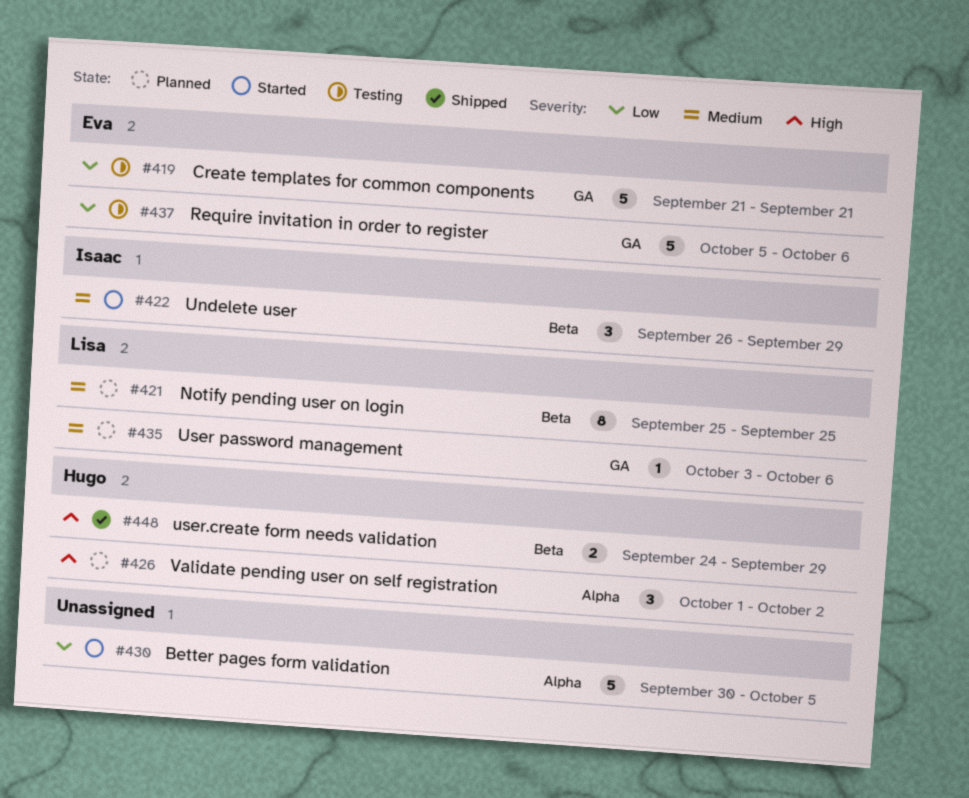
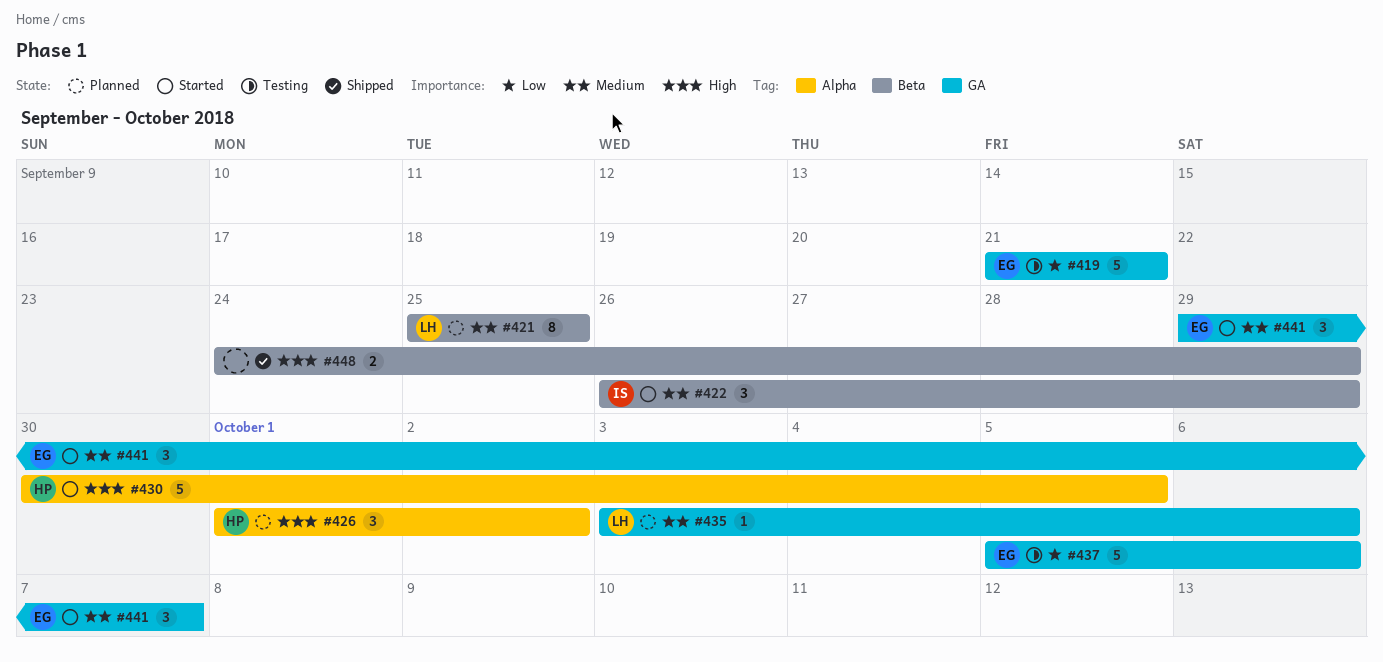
#430, owner: none -> Hugo
#430, priority: Low -> High
#441: none -> present
#448, owner: Hugo -> none

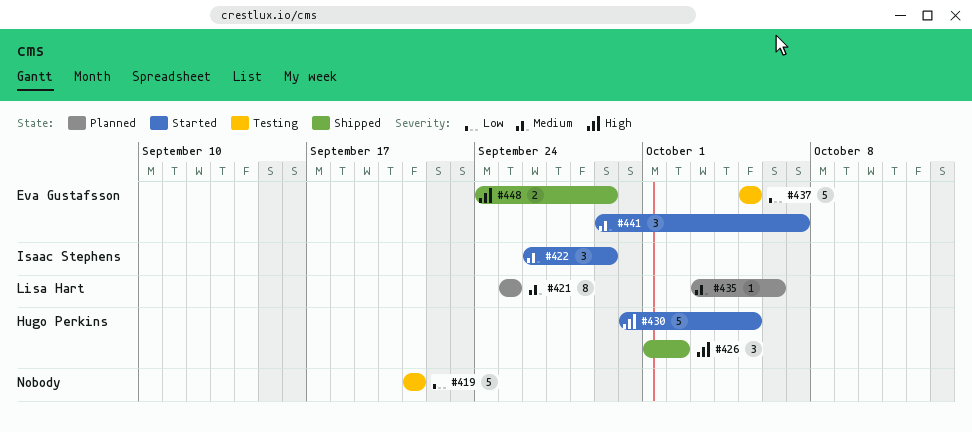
#419, owner: Eva Gustafsson -> none
#426, status: Planned -> Shipped
#437, due: Oct 6 -> Oct 5
#448, owner: none -> Eva Gustafsson

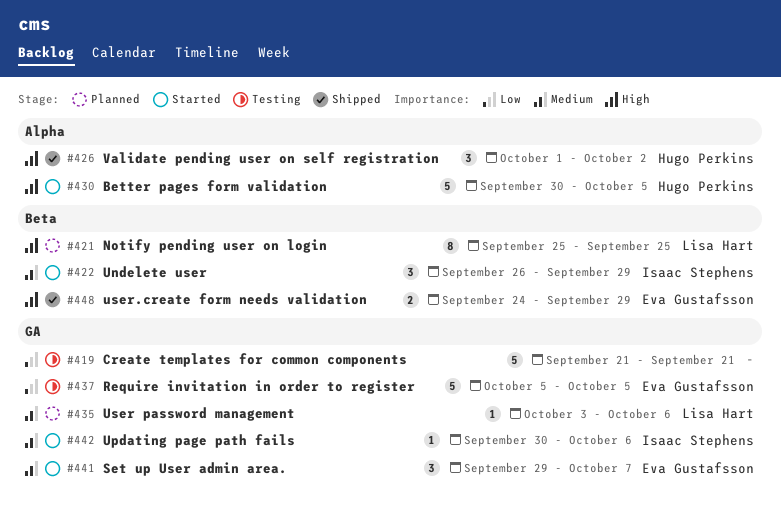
#421, priority: Medium -> High
#442: none -> present

